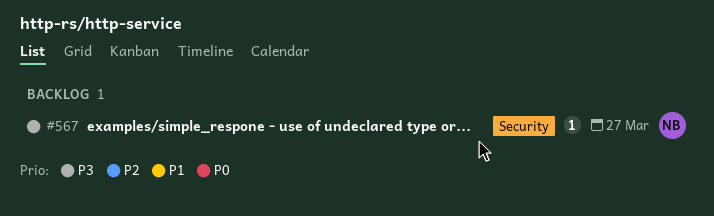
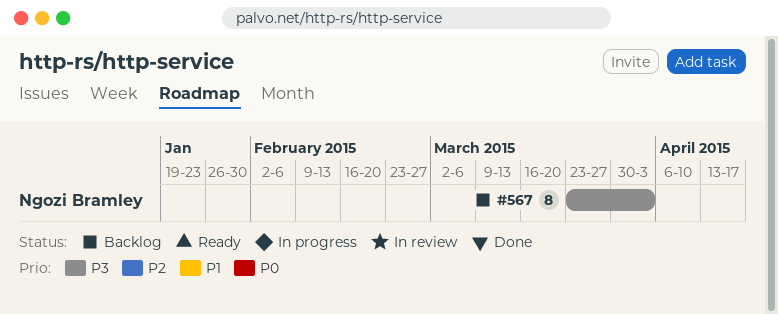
#567, estimate: 1 -> 8
#567, due: Mar 27 -> Apr 3

